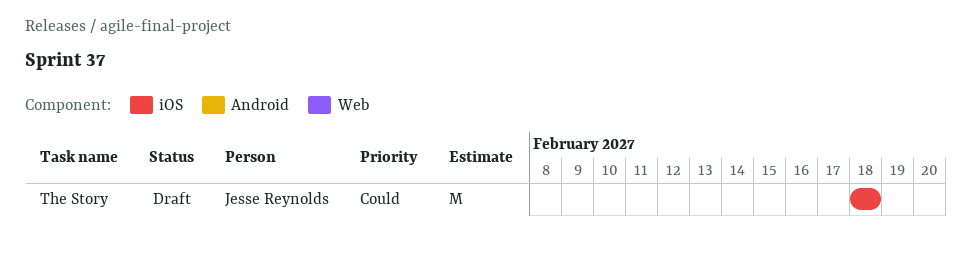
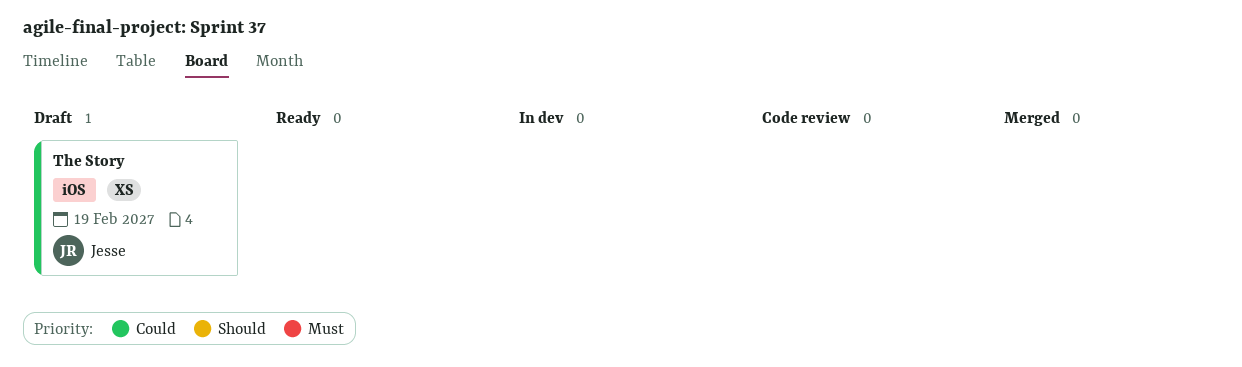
The Story, estimate: M -> XS
The Story, due: Feb 18 -> Feb 19

